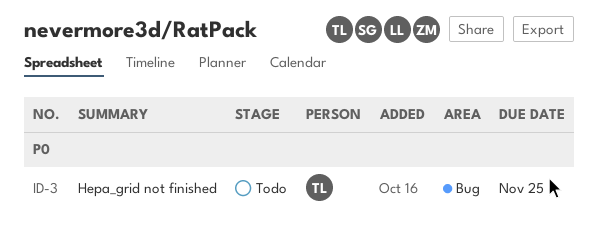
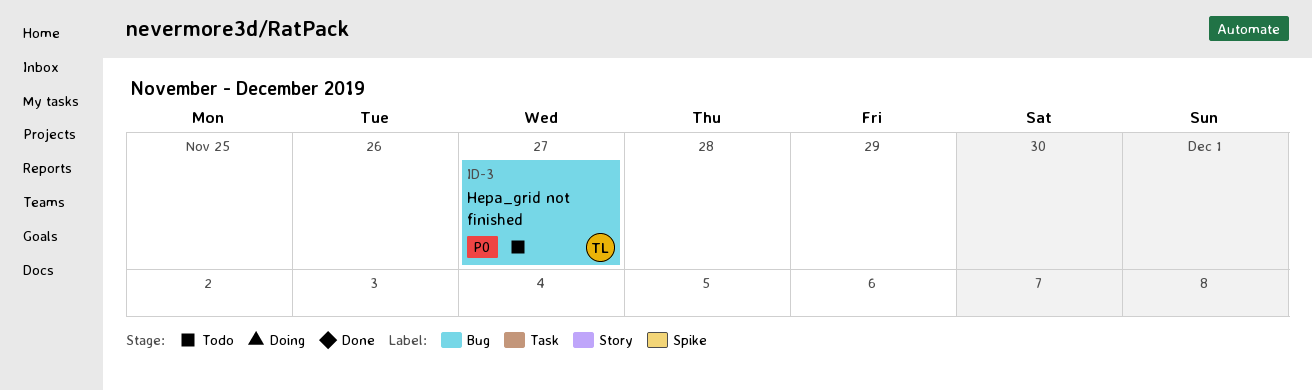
ID-3, due: Nov 25 -> Nov 27

